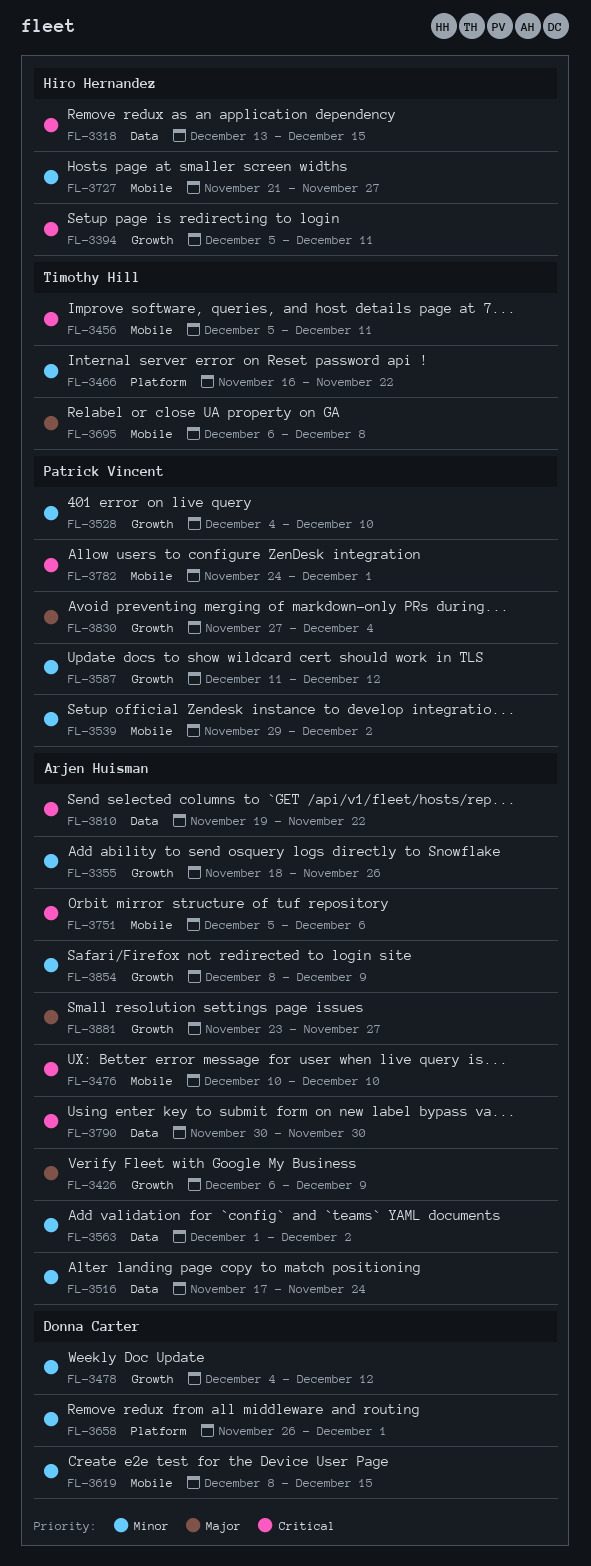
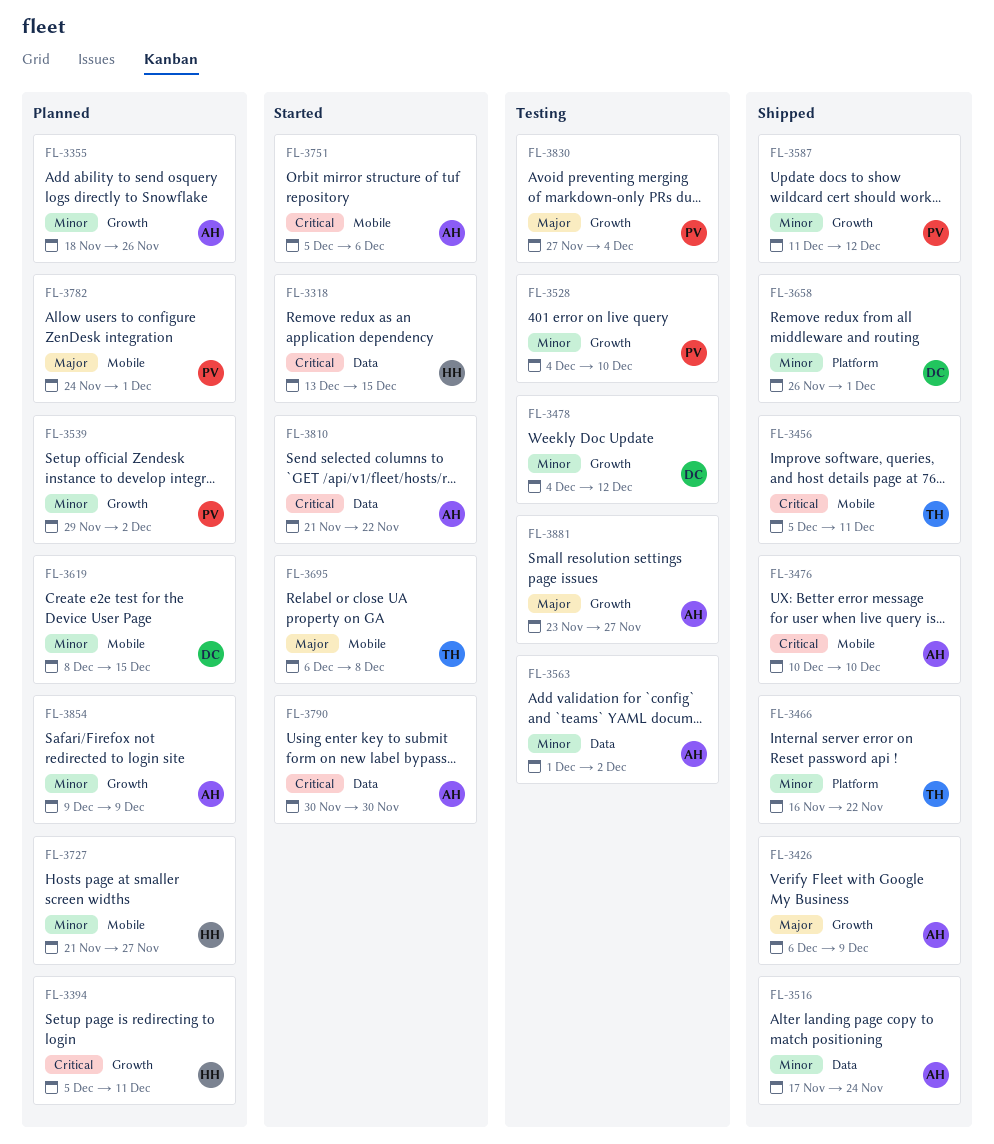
FL-3539, label: Mobile -> Growth
FL-3782, priority: Critical -> Major
FL-3810, start: Nov 19 -> Nov 21
FL-3854, start: Dec 8 -> Dec 9

